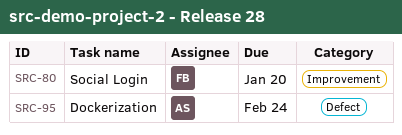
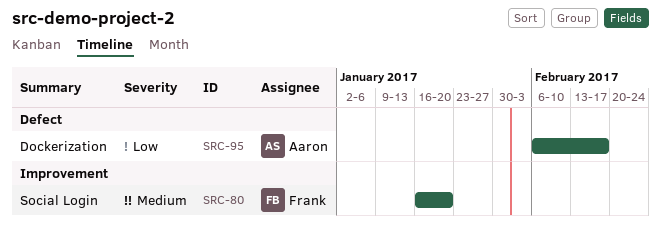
SRC-95, due: Feb 24 -> Feb 17

